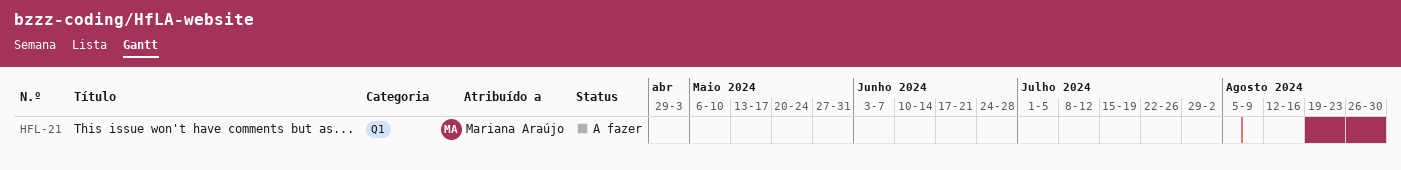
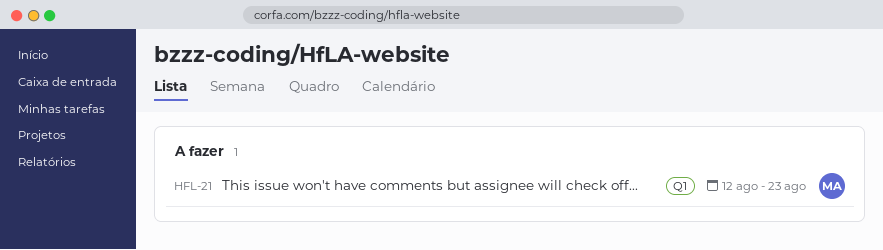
HFL-21, start: Aug 19 -> Aug 12
HFL-21, due: Aug 30 -> Aug 23

